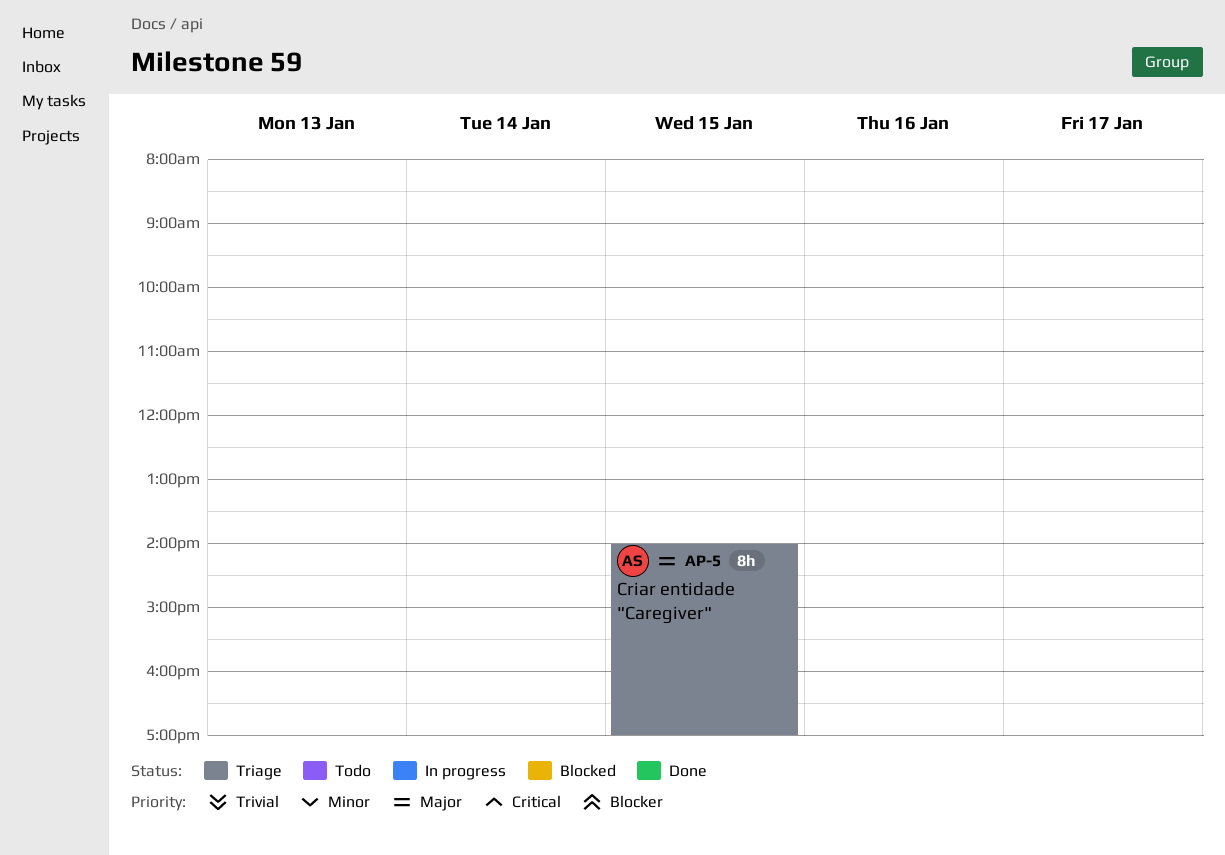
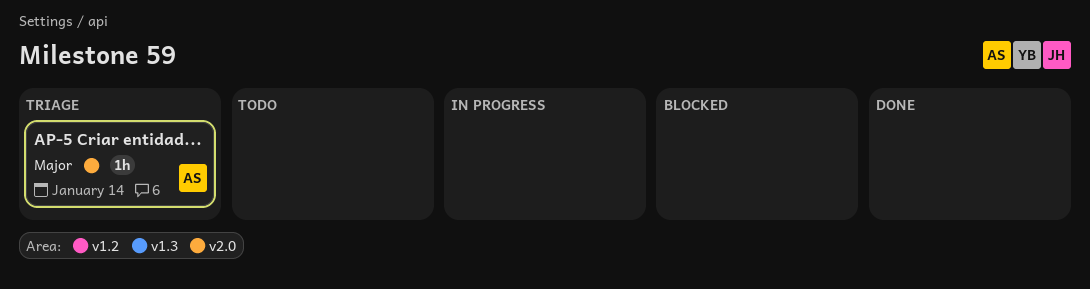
AP-5, estimate: 8h -> 1h
AP-5, day: Jan 15 -> Jan 14

